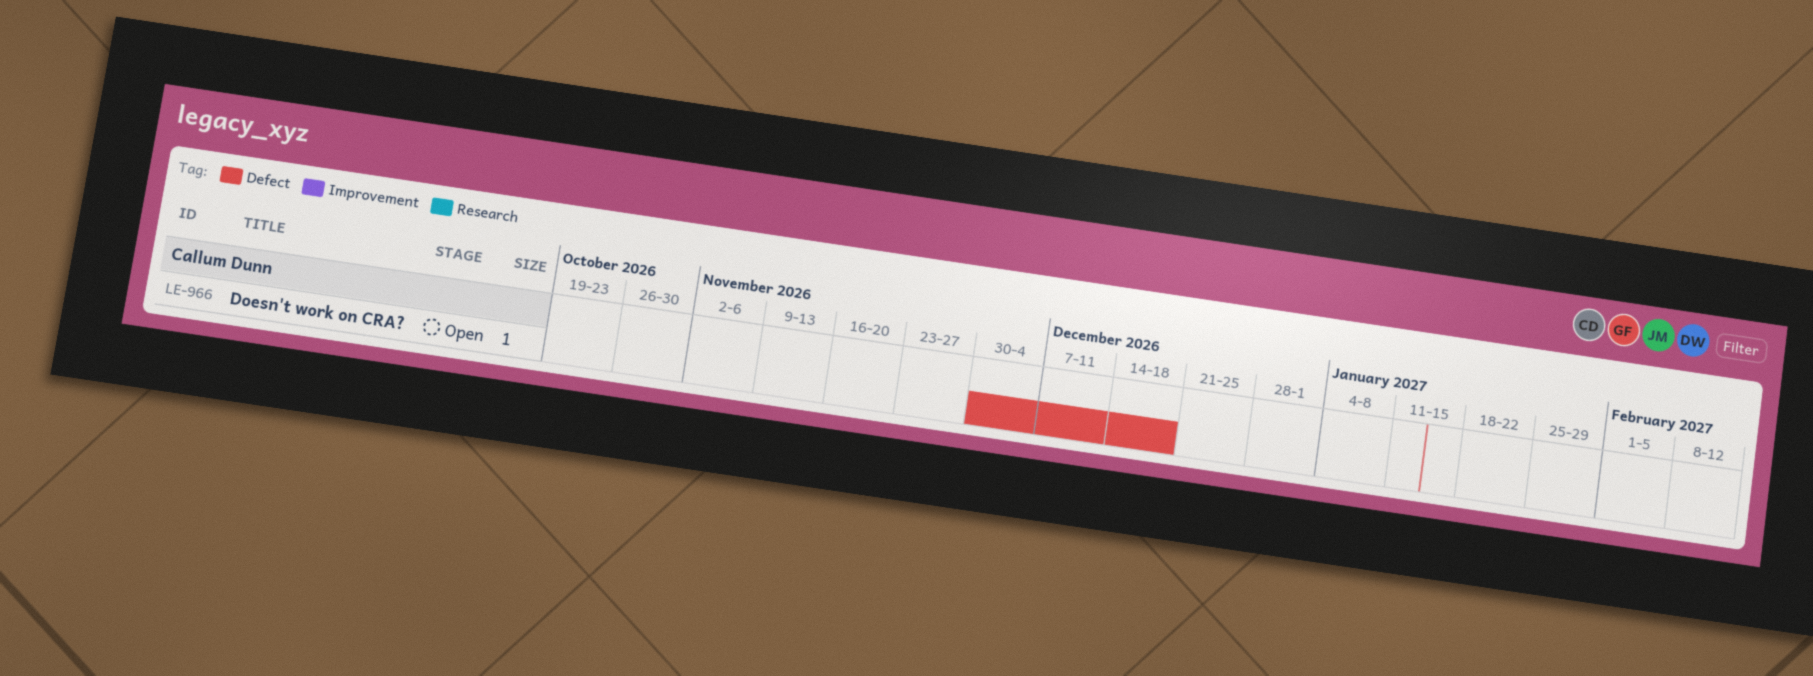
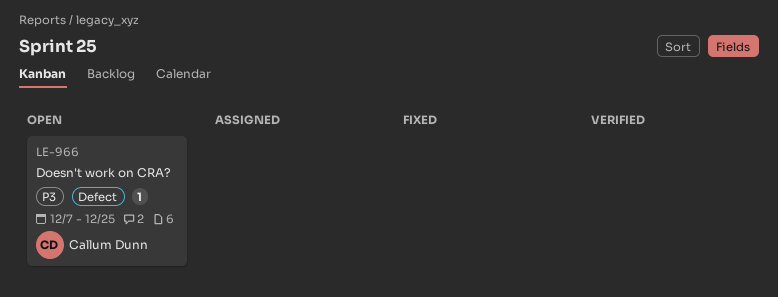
LE-966, start: Nov 30 -> Dec 7
LE-966, due: Dec 18 -> Dec 25

